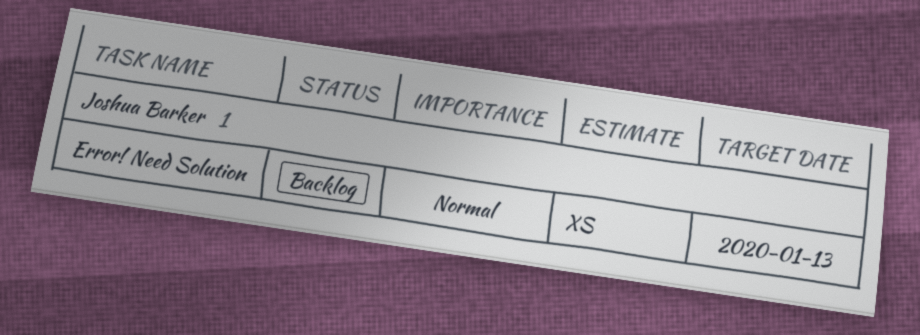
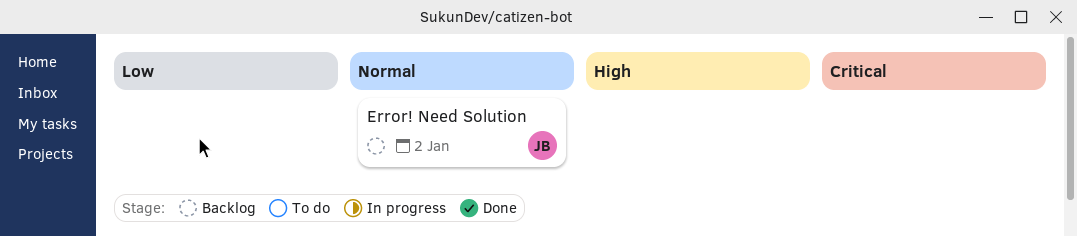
Error! Need Solution, due: Jan 13 -> Jan 2

